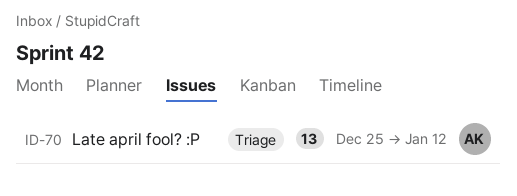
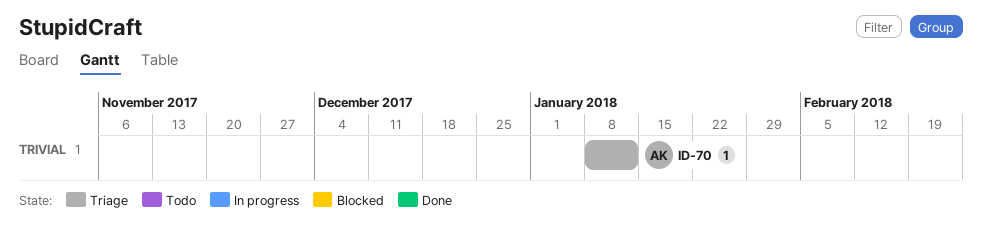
ID-70, estimate: 13 -> 1
ID-70, start: Dec 25 -> Jan 8

